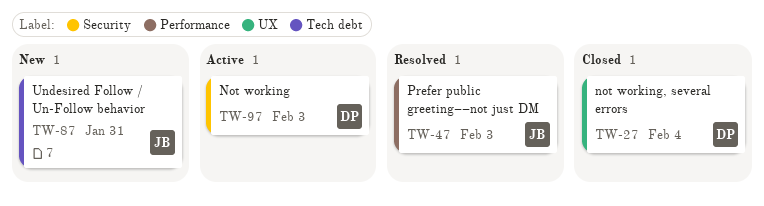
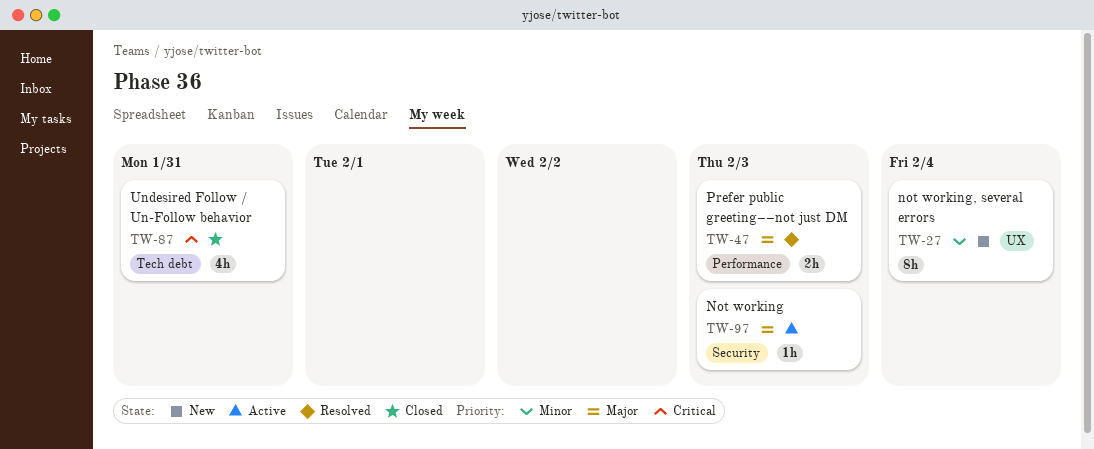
TW-27, status: Closed -> New
TW-87, status: New -> Closed

